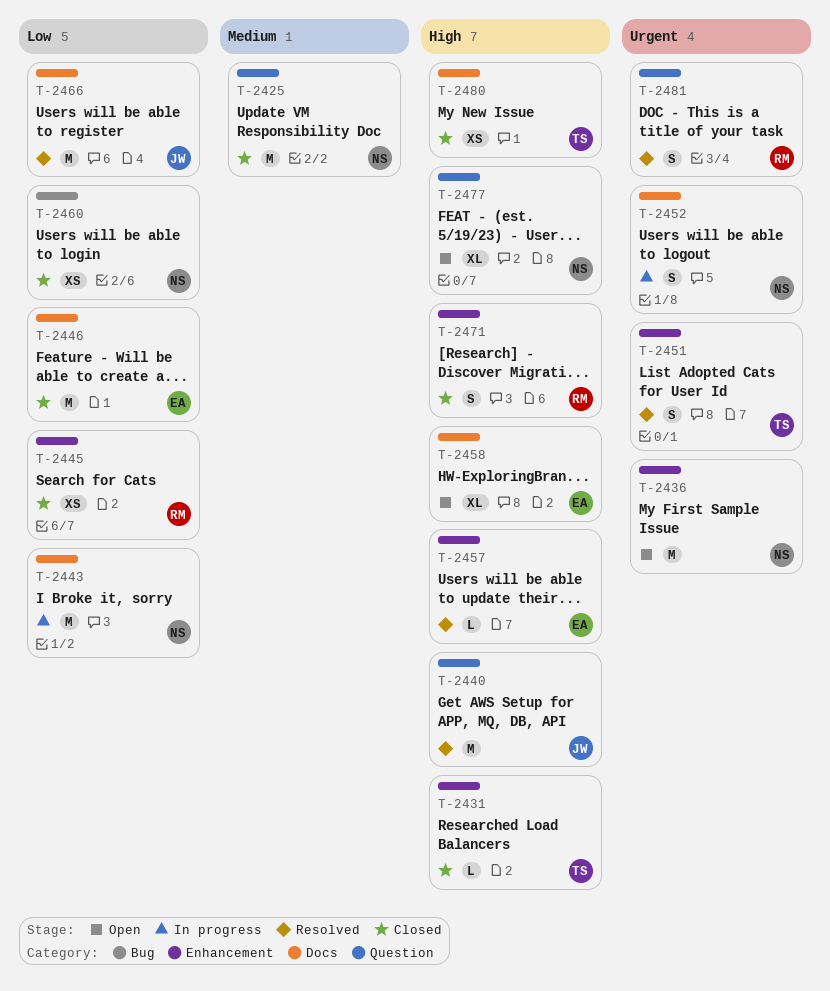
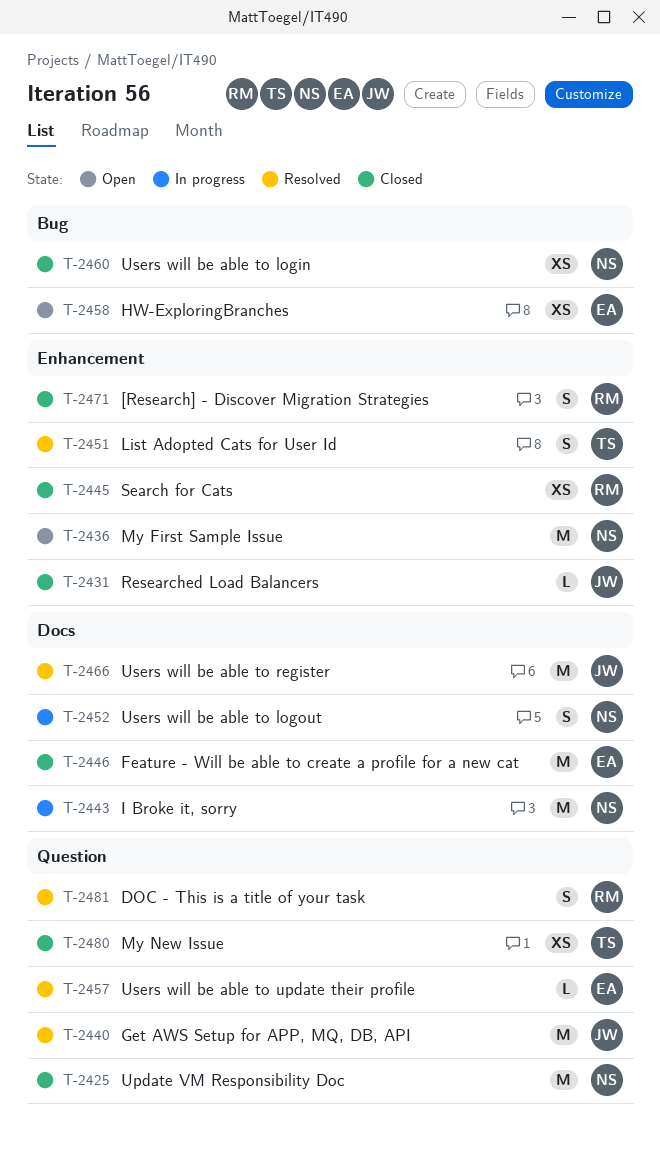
T-2431, owner: TS -> JW
T-2457, label: Enhancement -> Question
T-2458, label: Docs -> Bug
T-2458, estimate: XL -> XS
T-2477: present -> none
T-2480, label: Docs -> Question

